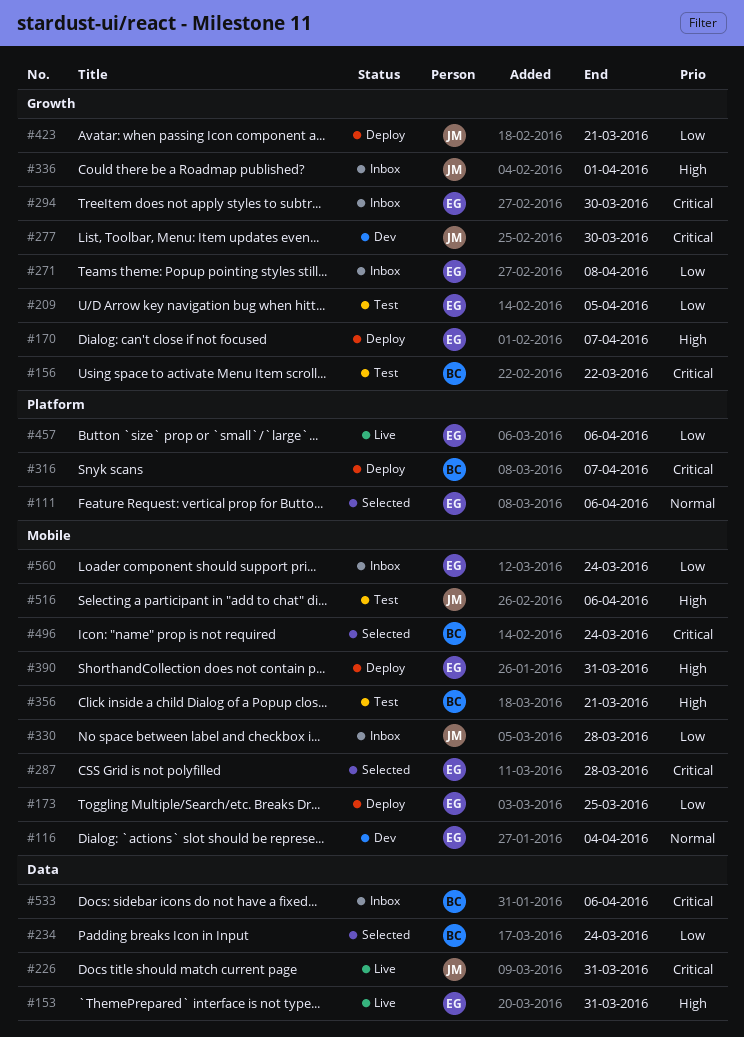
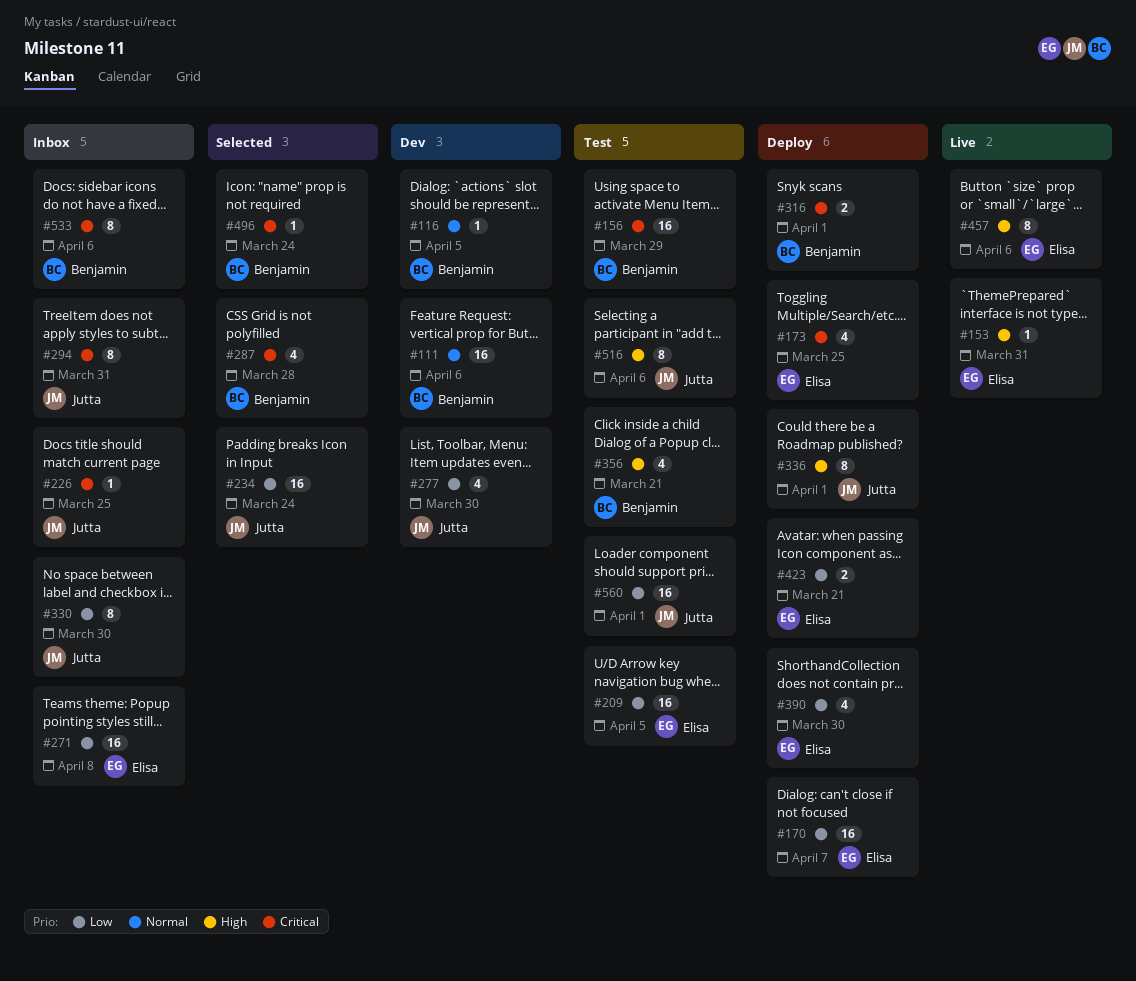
#111, status: Selected -> Dev
#111, owner: Elisa -> Benjamin
#116, owner: Elisa -> Benjamin
#116, due: Apr 4 -> Apr 5
#156, due: Mar 22 -> Mar 29
#170, priority: High -> Low
#173, priority: Low -> Critical
#226, status: Live -> Inbox
#226, due: Mar 31 -> Mar 25
#234, owner: Benjamin -> Jutta
#277, priority: Critical -> Low
#287, owner: Elisa -> Benjamin
#294, owner: Elisa -> Jutta
#294, due: Mar 30 -> Mar 31
#316, due: Apr 7 -> Apr 1
#330, due: Mar 28 -> Mar 30
#336, status: Inbox -> Deploy
#390, priority: High -> Low
#390, due: Mar 31 -> Mar 30
#423, owner: Jutta -> Elisa
#457, priority: Low -> High
#560, status: Inbox -> Test
#560, owner: Elisa -> Jutta
#560, due: Mar 24 -> Apr 1

